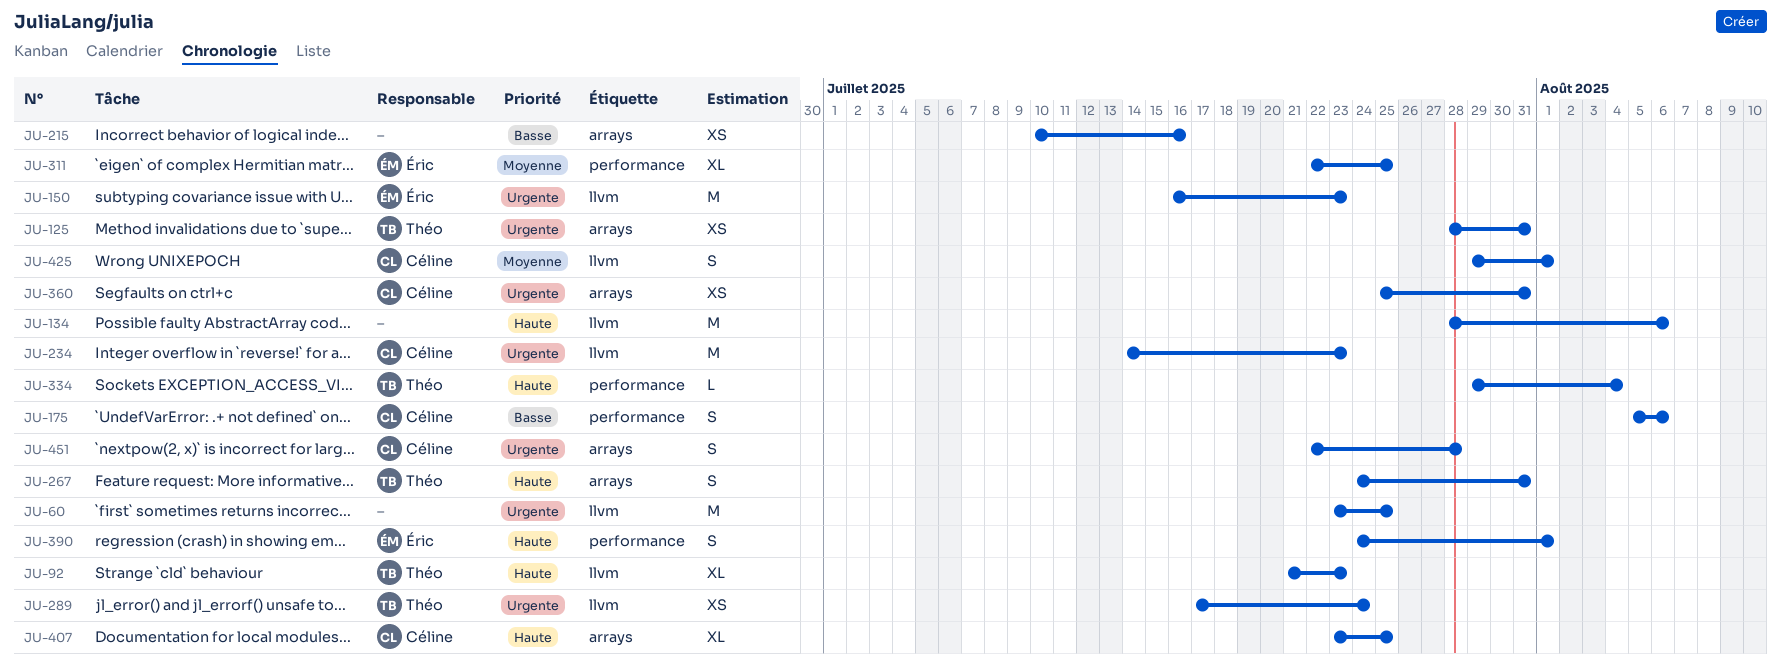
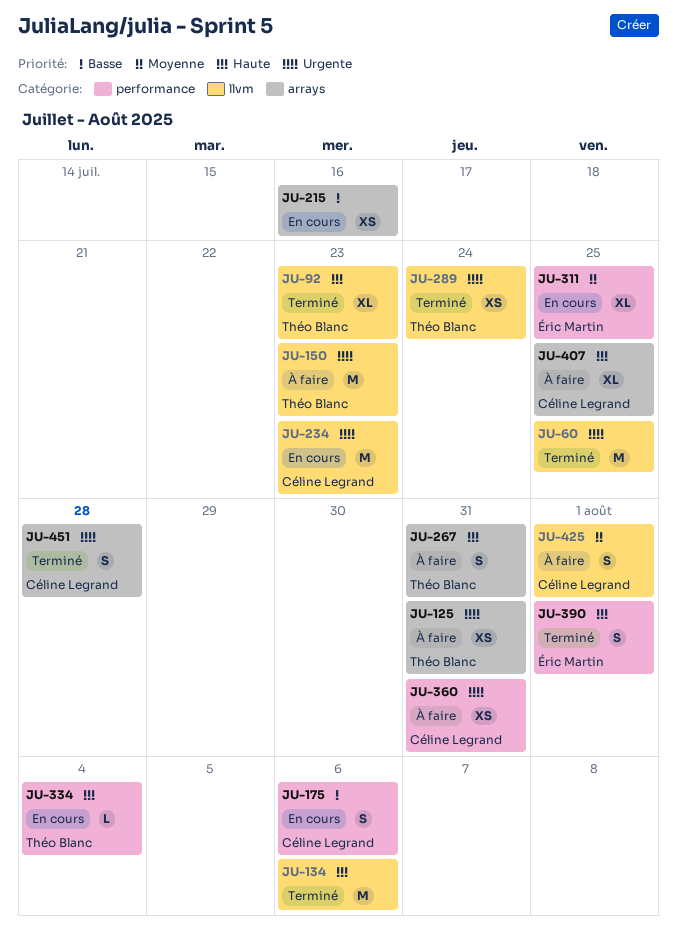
JU-150, owner: Éric Martin -> Théo Blanc
JU-360, label: arrays -> performance

